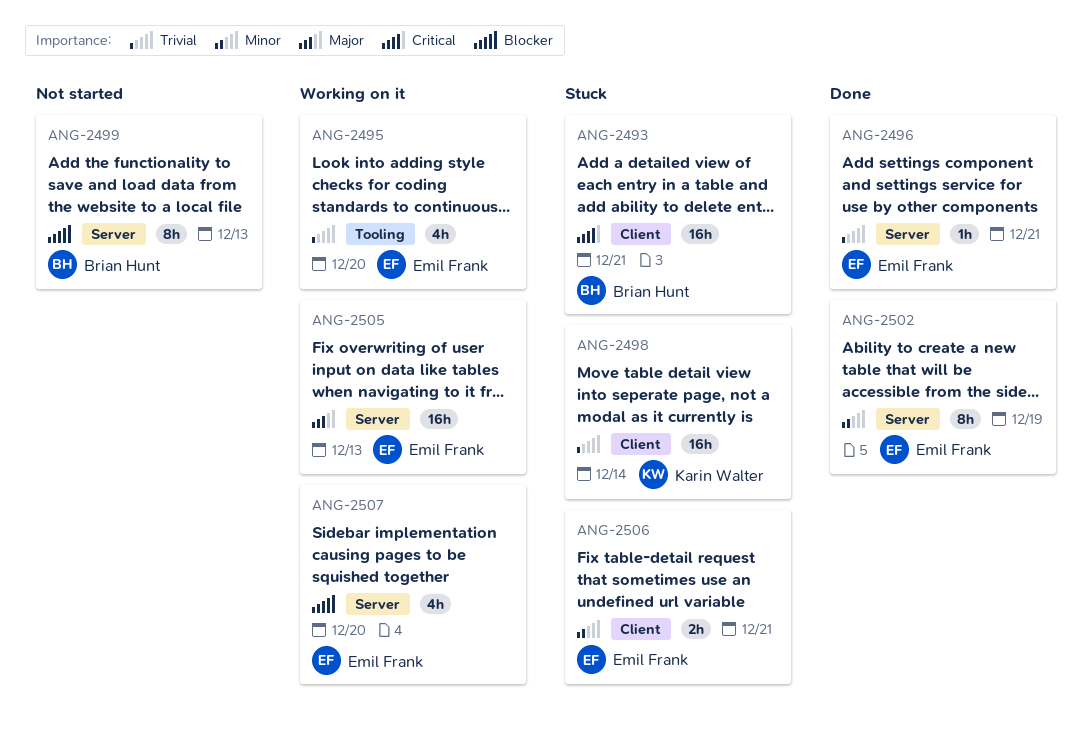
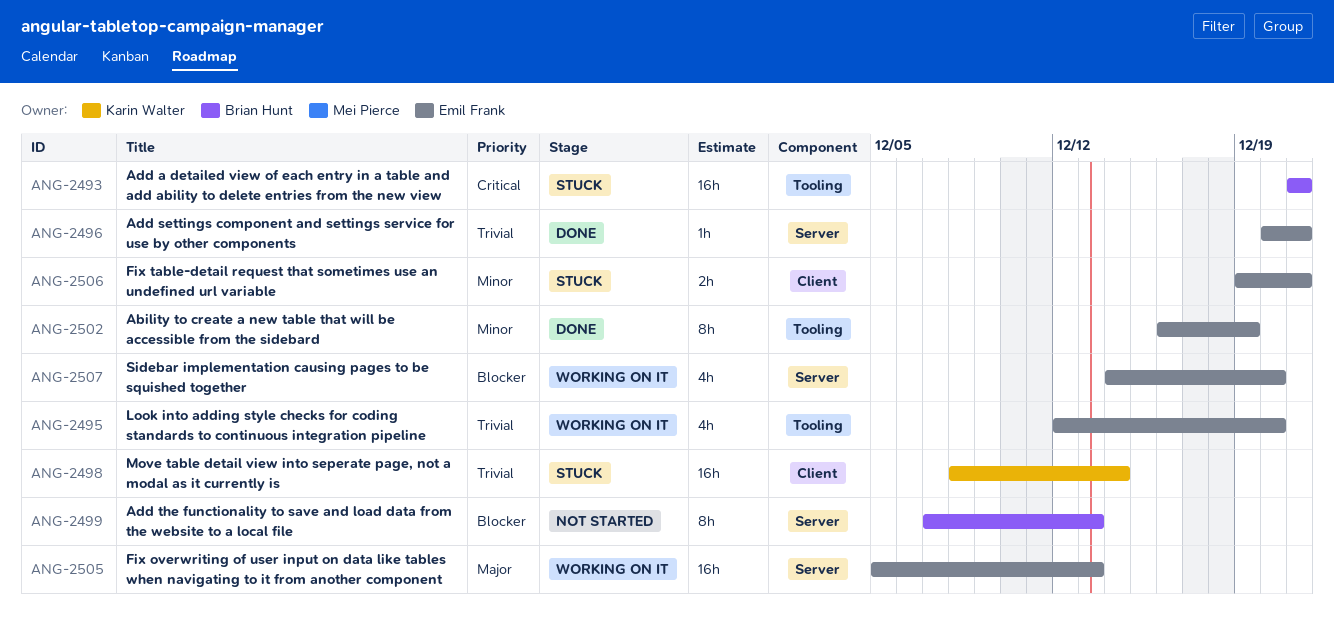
ANG-2493, label: Client -> Tooling
ANG-2502, label: Server -> Tooling

